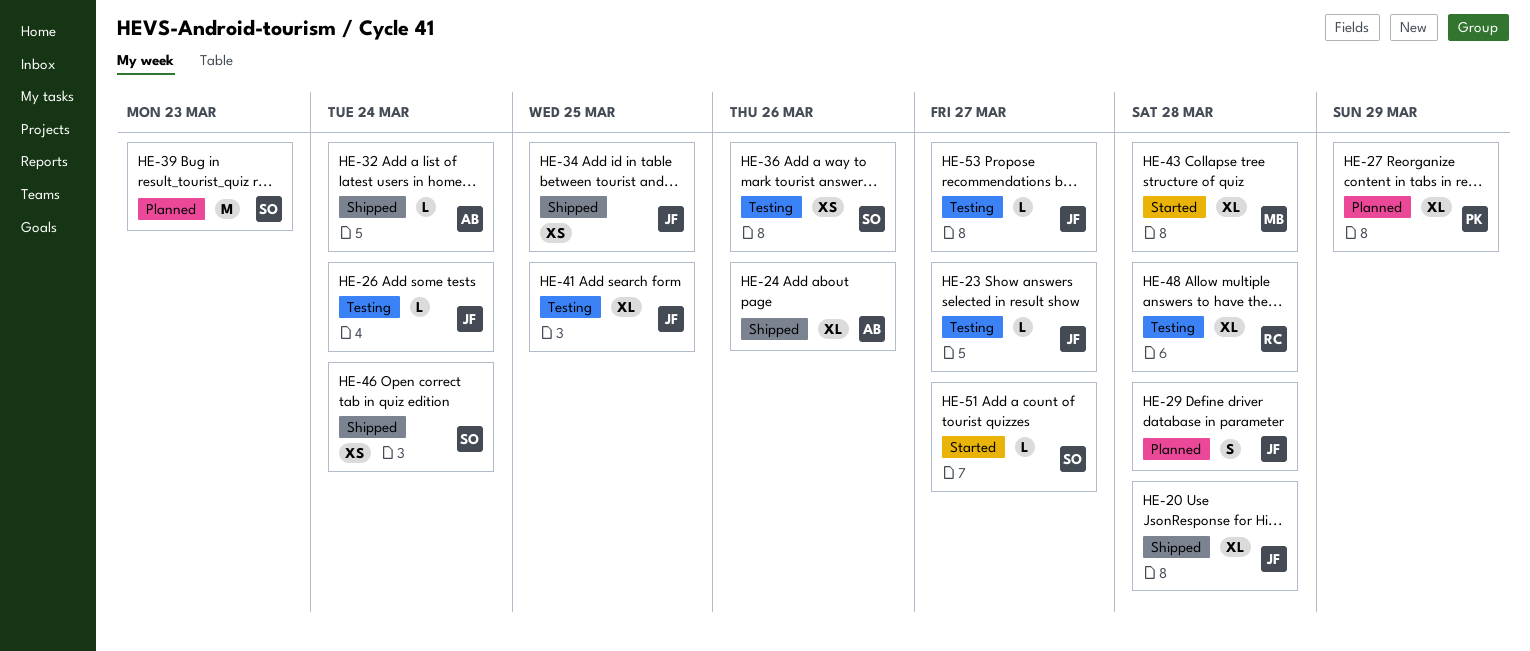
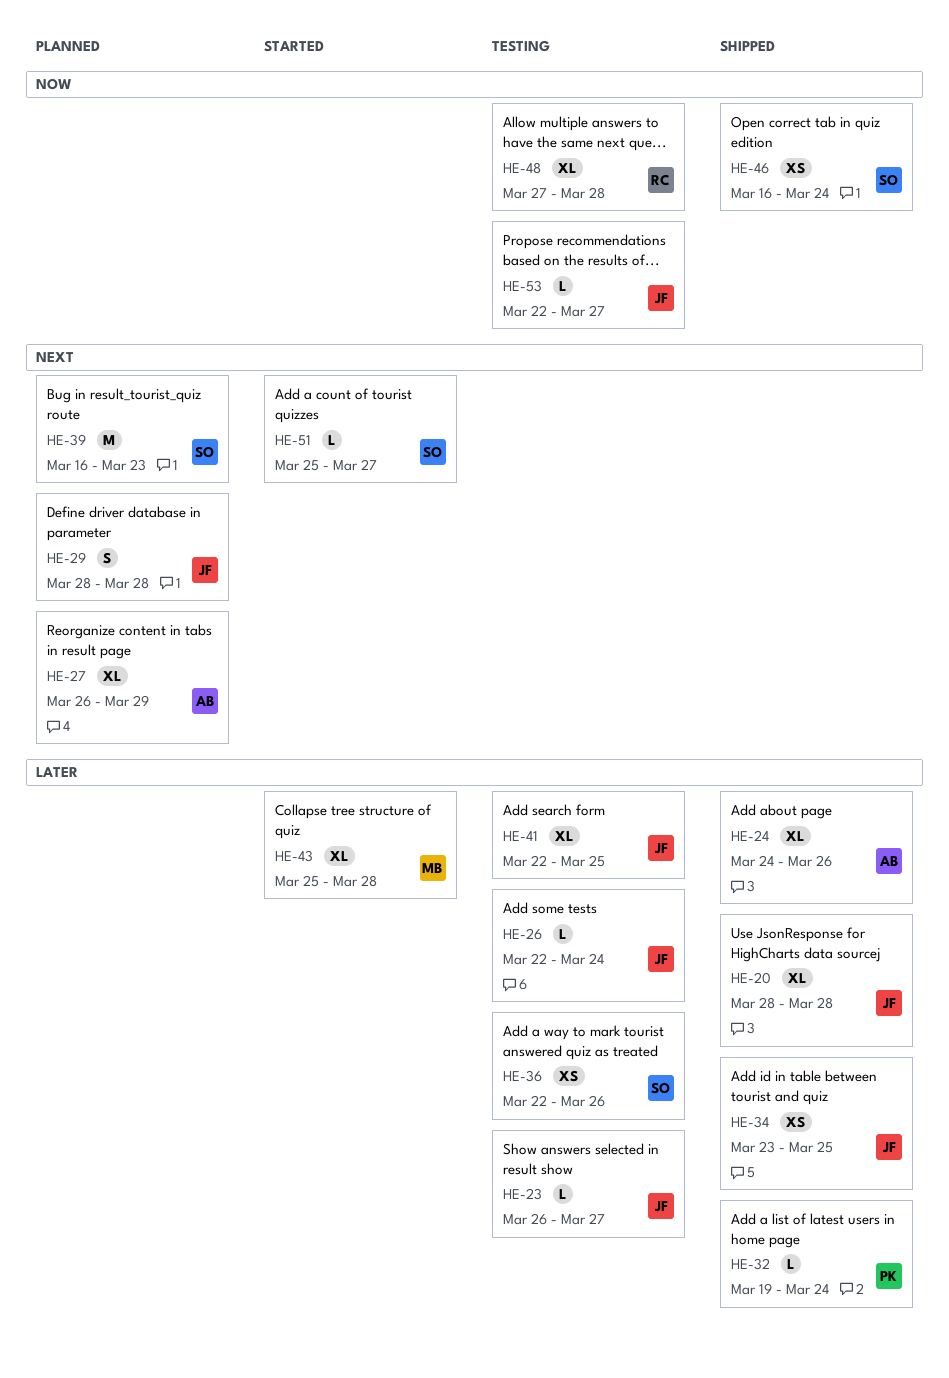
HE-27, owner: PK -> AB
HE-32, owner: AB -> PK

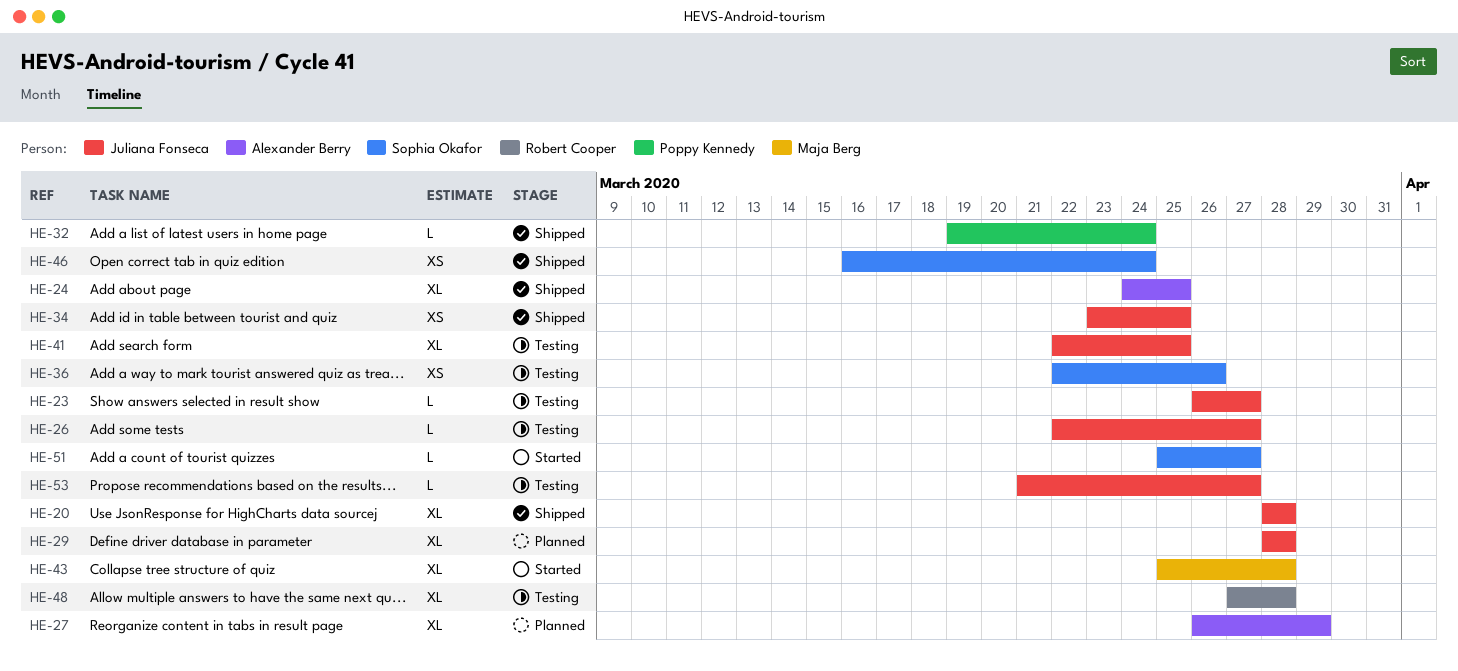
HE-24, due: Mar 26 -> Mar 25
HE-26, due: Mar 24 -> Mar 27
HE-29, estimate: S -> XL
HE-39: present -> none
HE-53, start: Mar 22 -> Mar 21

